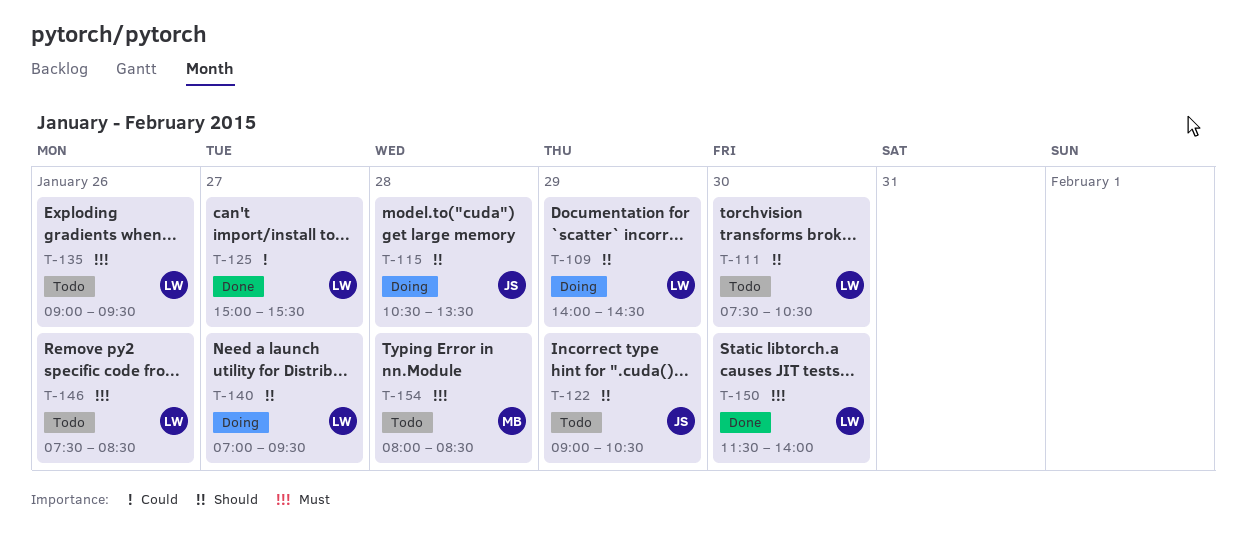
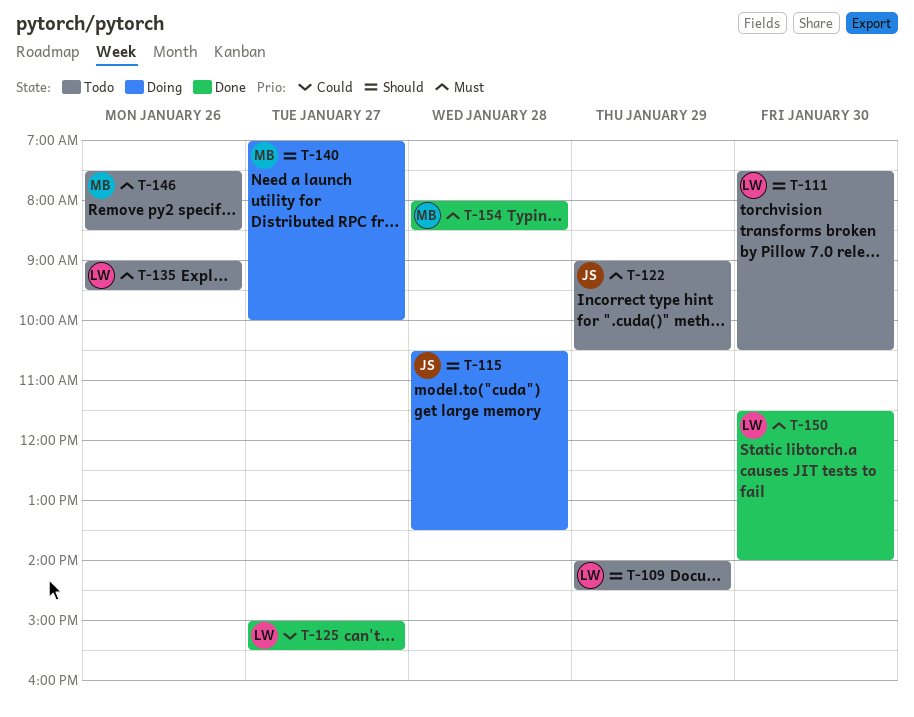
T-109, status: Doing -> Todo
T-122, priority: Should -> Must
T-140, owner: LW -> MB
T-140, ends: 09:30 -> 10:00
T-146, owner: LW -> MB
T-154, status: Todo -> Done

